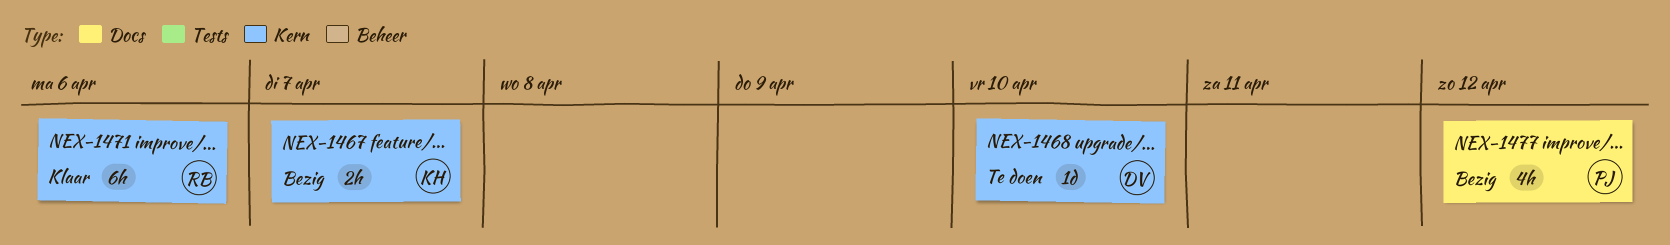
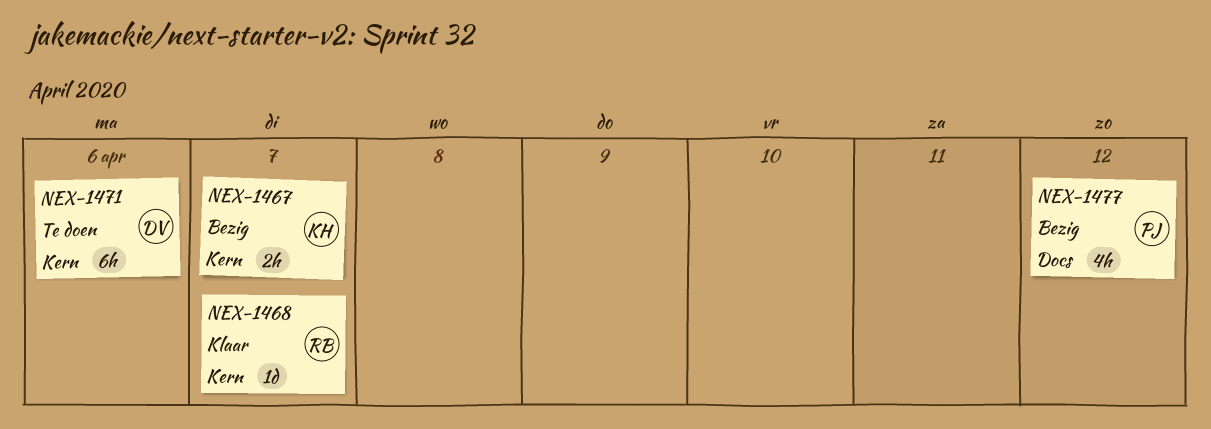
NEX-1468, status: Te doen -> Klaar
NEX-1468, owner: DV -> RB
NEX-1468, due: Apr 10 -> Apr 7
NEX-1471, status: Klaar -> Te doen
NEX-1471, owner: RB -> DV

